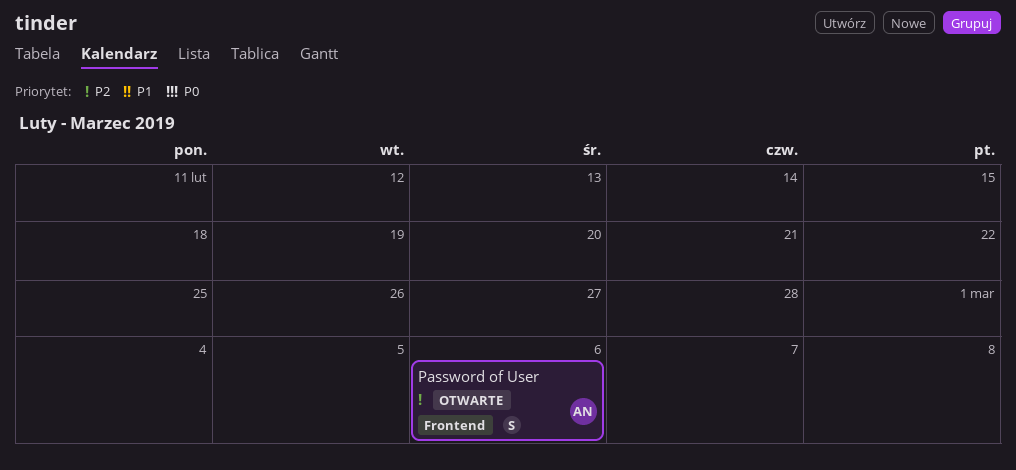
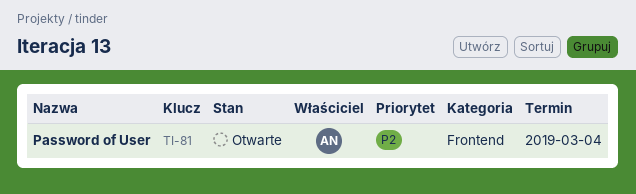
Password of User, due: Mar 6 -> Mar 4

